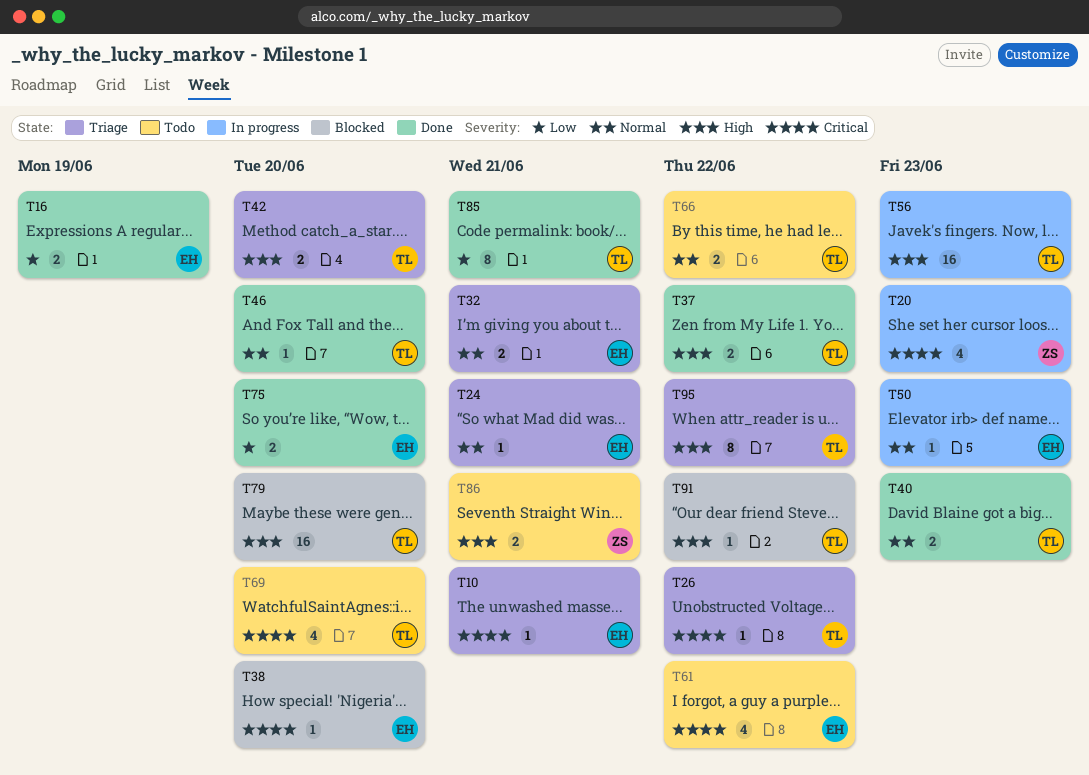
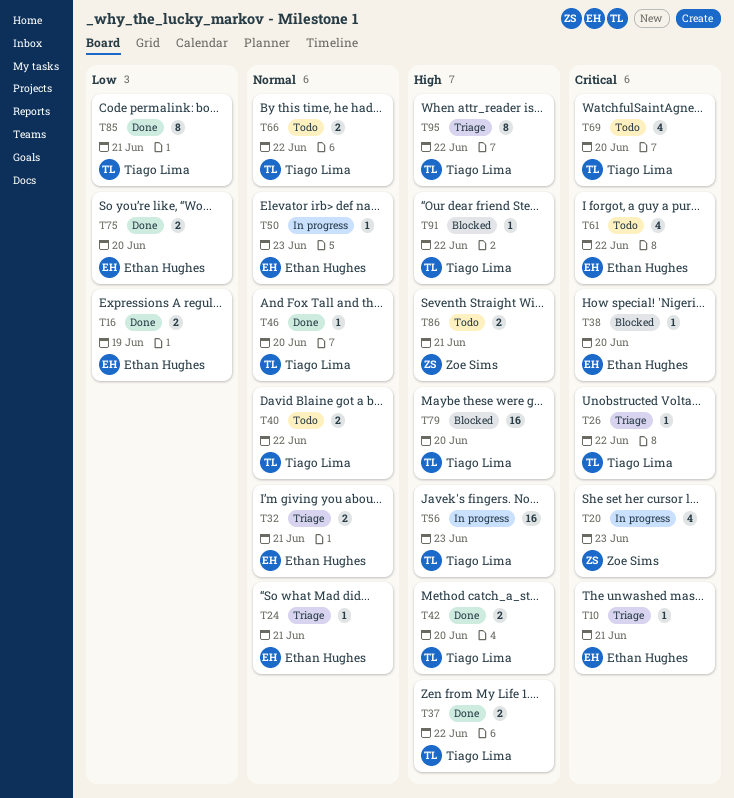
T40, status: Done -> Todo
T40, due: Jun 23 -> Jun 22
T42, status: Triage -> Done

